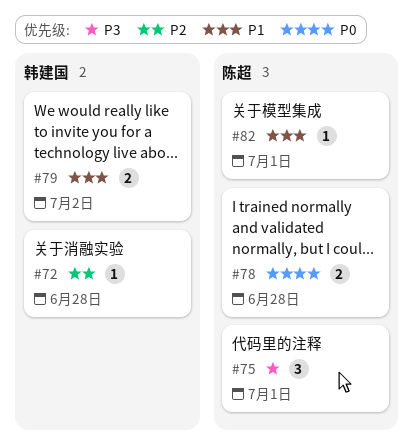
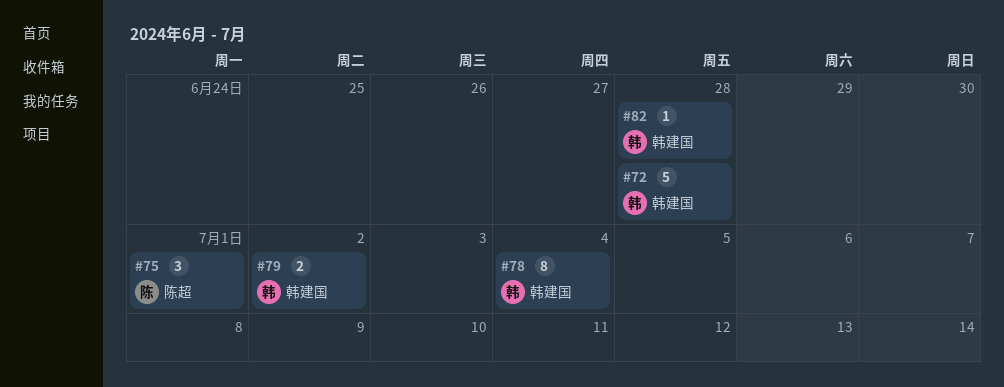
#72, estimate: 1 -> 5
#78, owner: 陈超 -> 韩建国
#78, estimate: 2 -> 8
#78, due: Jun 28 -> Jul 4
#82, owner: 陈超 -> 韩建国
#82, due: Jul 1 -> Jun 28

